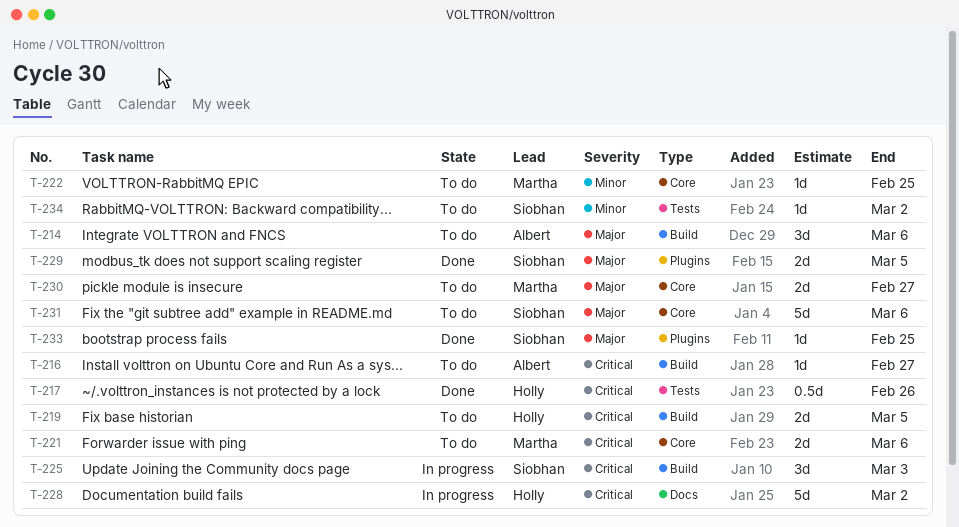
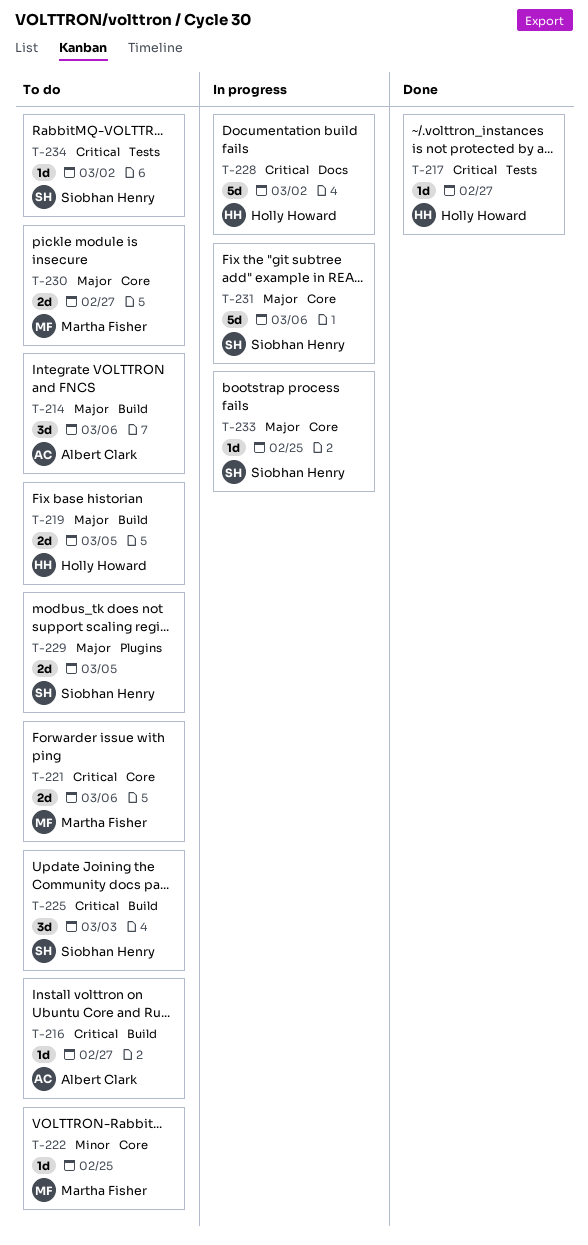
T-217, estimate: 0.5d -> 1d
T-217, due: Feb 26 -> Feb 27
T-219, priority: Critical -> Major
T-225, status: In progress -> To do
T-229, status: Done -> To do
T-231, status: To do -> In progress
T-233, status: Done -> In progress
T-233, label: Plugins -> Core
T-234, priority: Minor -> Critical

